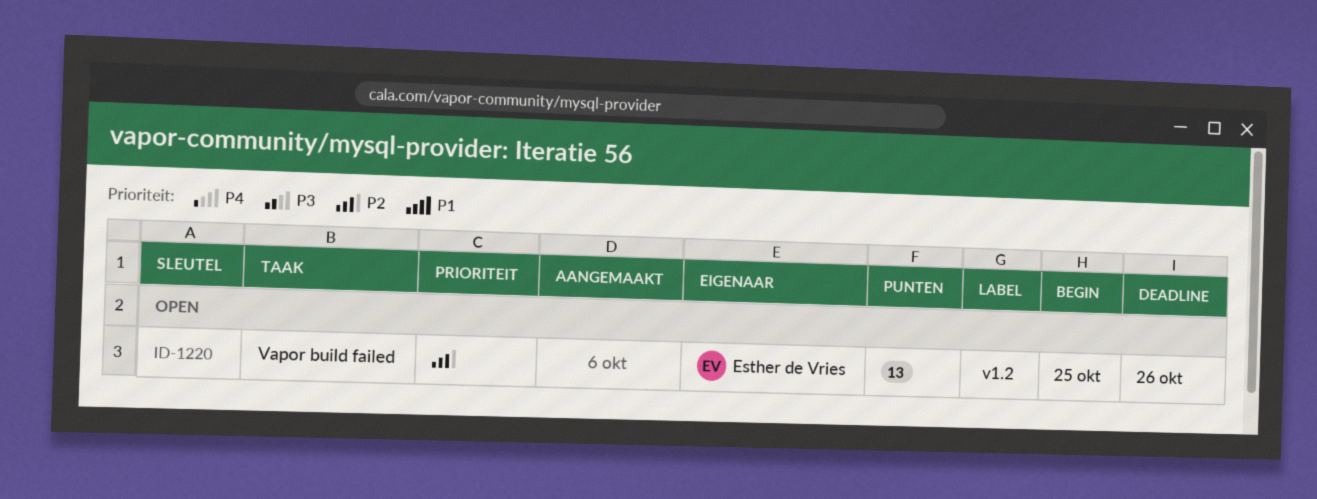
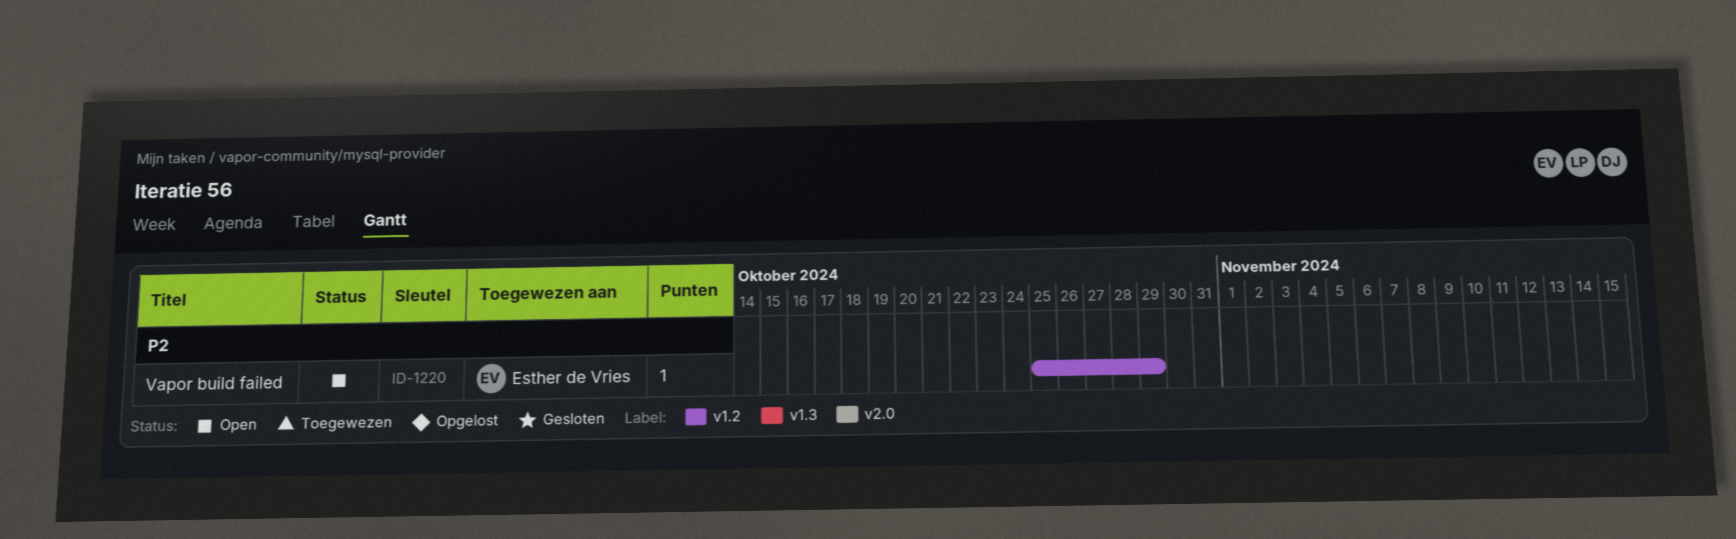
ID-1220, estimate: 13 -> 1
ID-1220, due: Oct 26 -> Oct 29

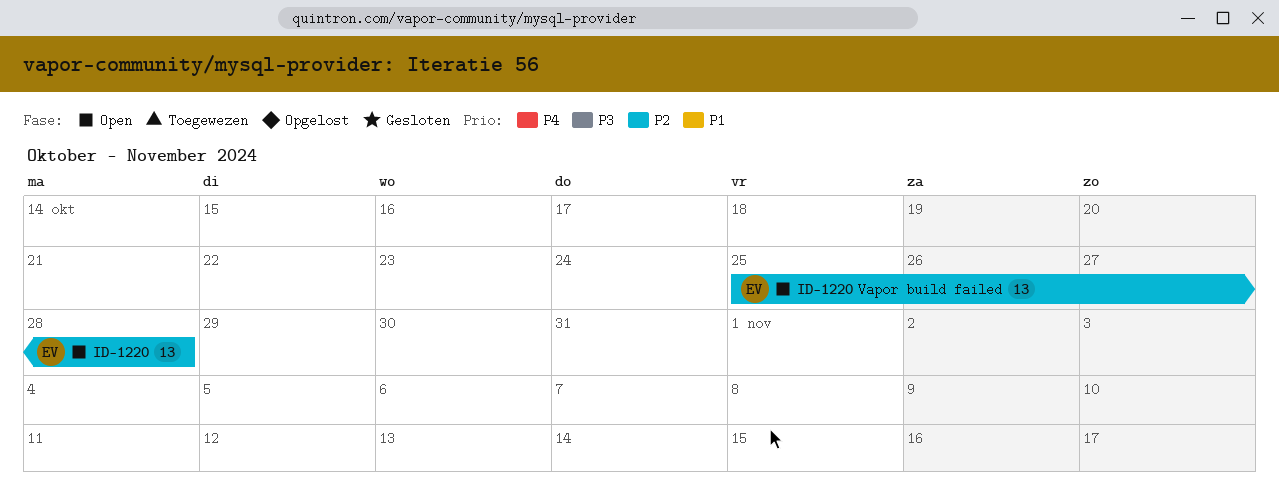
ID-1220, estimate: 1 -> 13
ID-1220, due: Oct 29 -> Oct 28

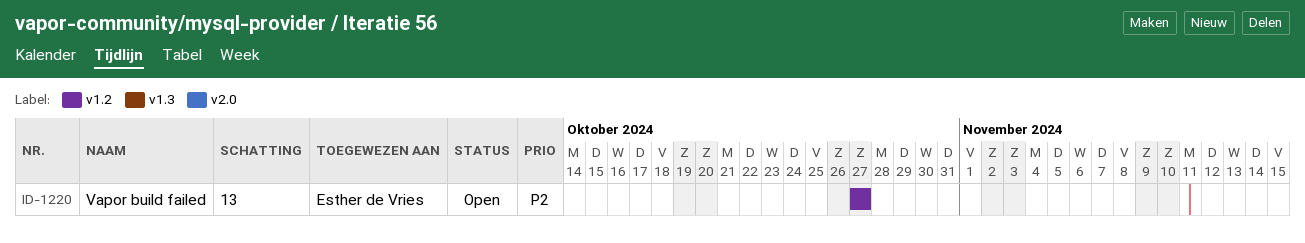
ID-1220, start: Oct 25 -> Oct 27
ID-1220, due: Oct 28 -> Oct 27

